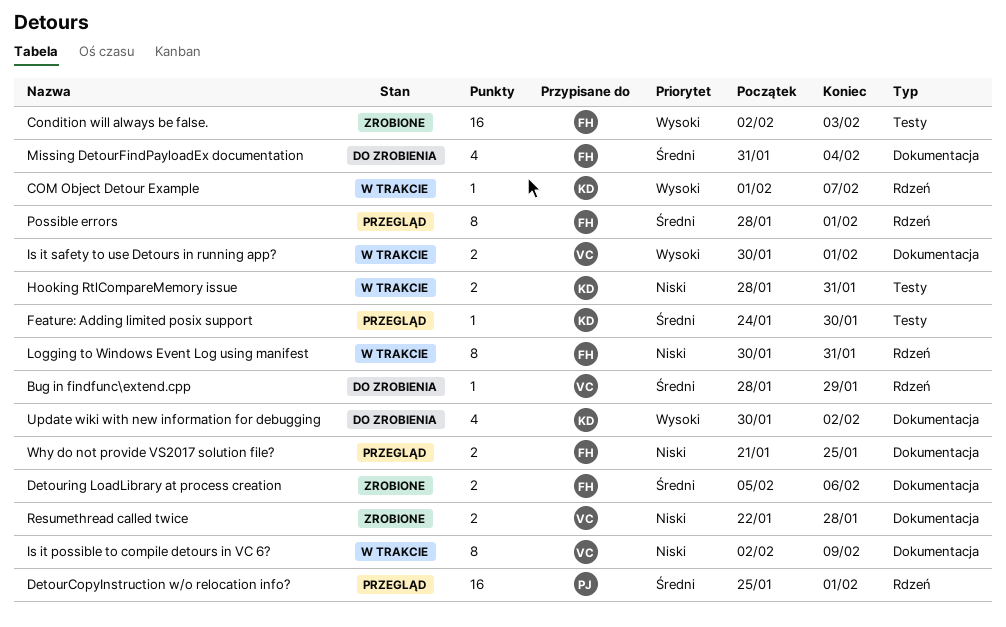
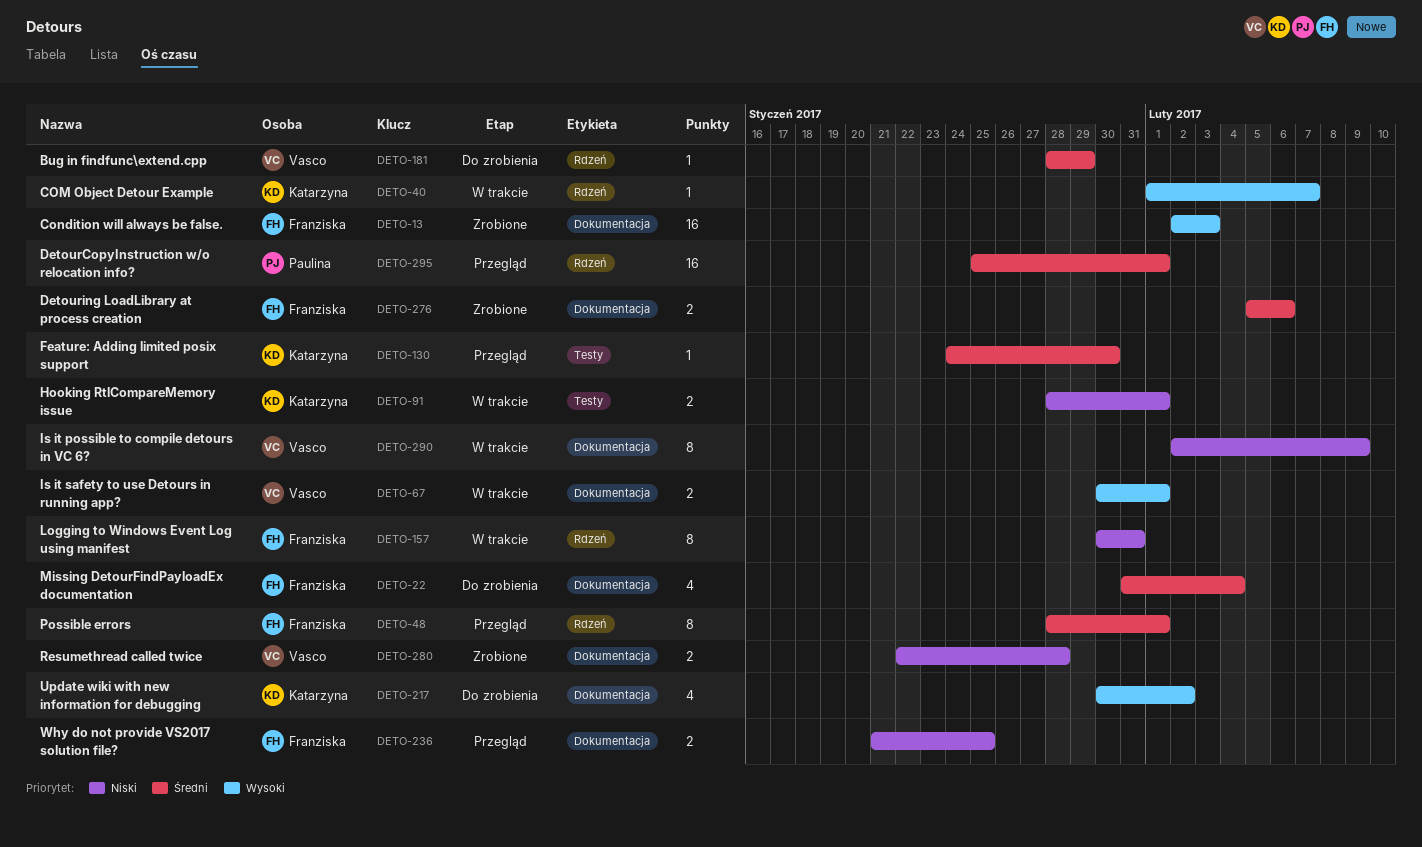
Condition will always be false., label: Testy -> Dokumentacja
Hooking RtlCompareMemory issue, due: Jan 31 -> Feb 1

